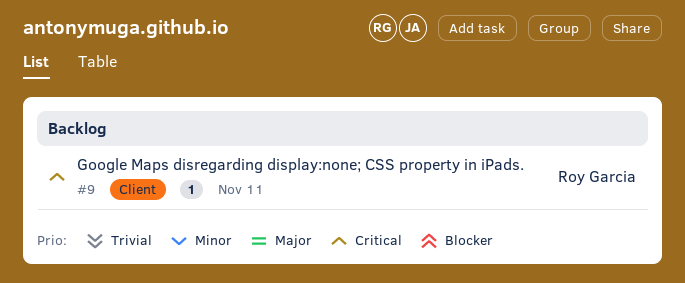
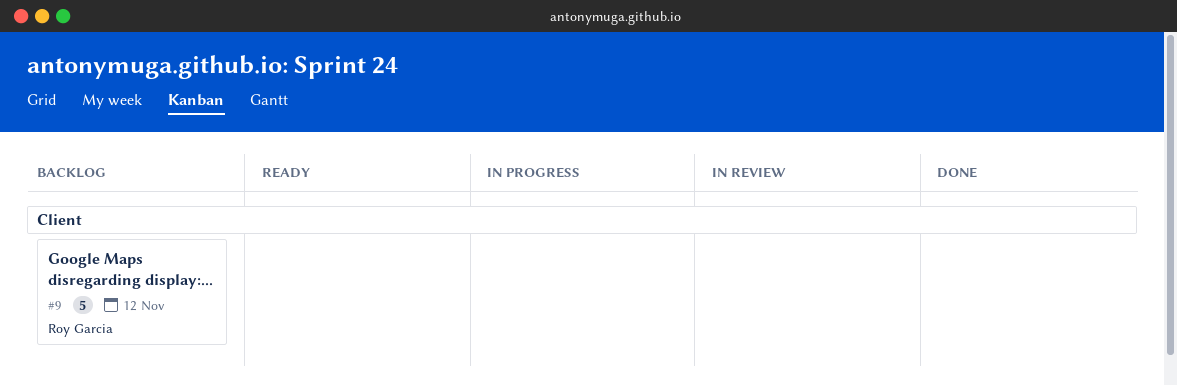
#9, estimate: 1 -> 5
#9, due: Nov 11 -> Nov 12

